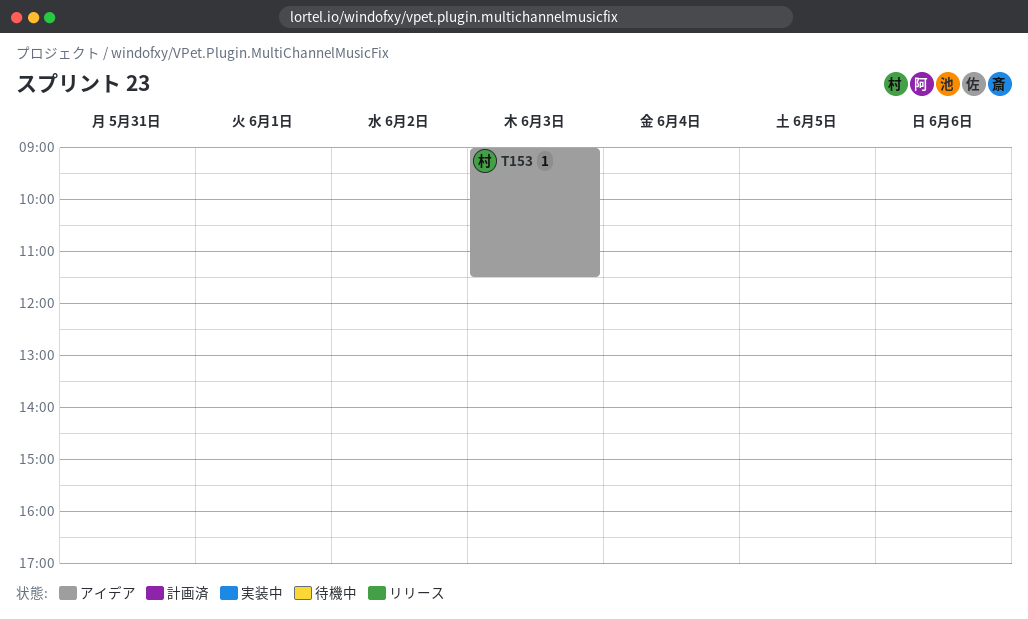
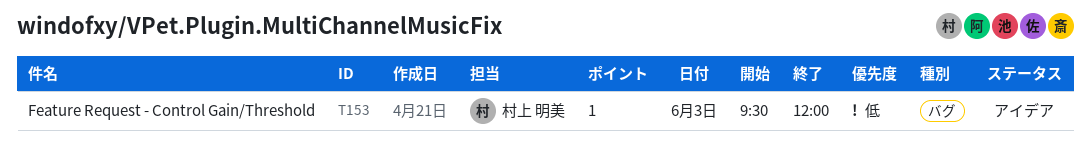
T153, begins: 09:00 -> 09:30
T153, ends: 11:30 -> 12:00

